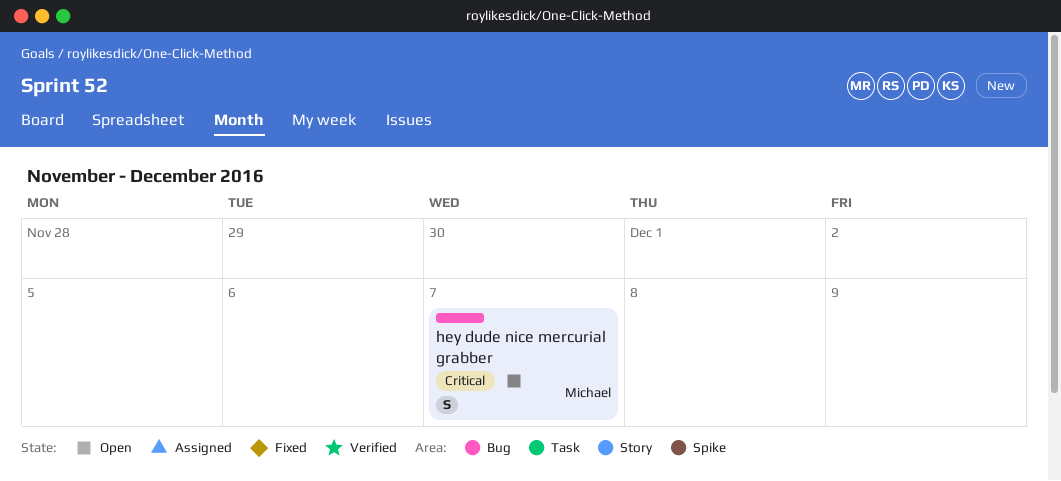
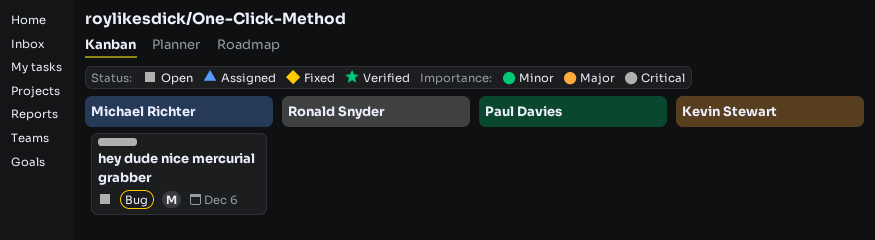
hey dude nice mercurial grabber, estimate: S -> M
hey dude nice mercurial grabber, due: Dec 7 -> Dec 6

